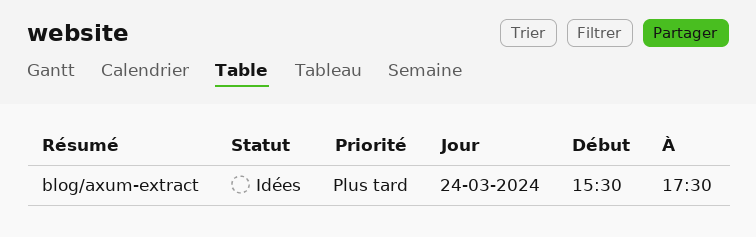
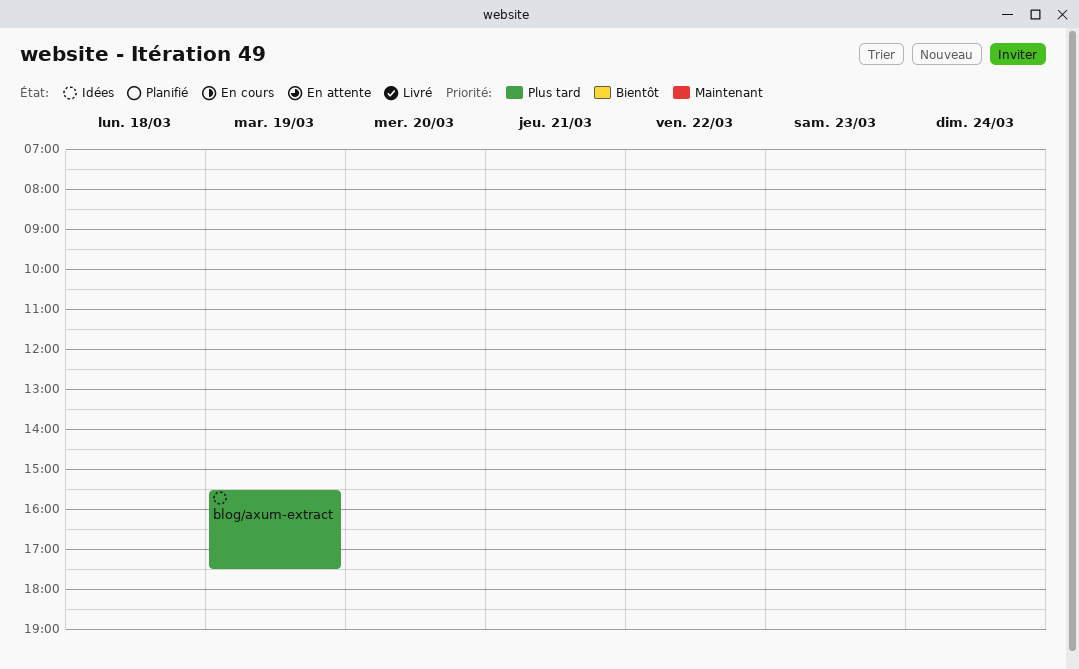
blog/axum-extract, day: Mar 24 -> Mar 19

